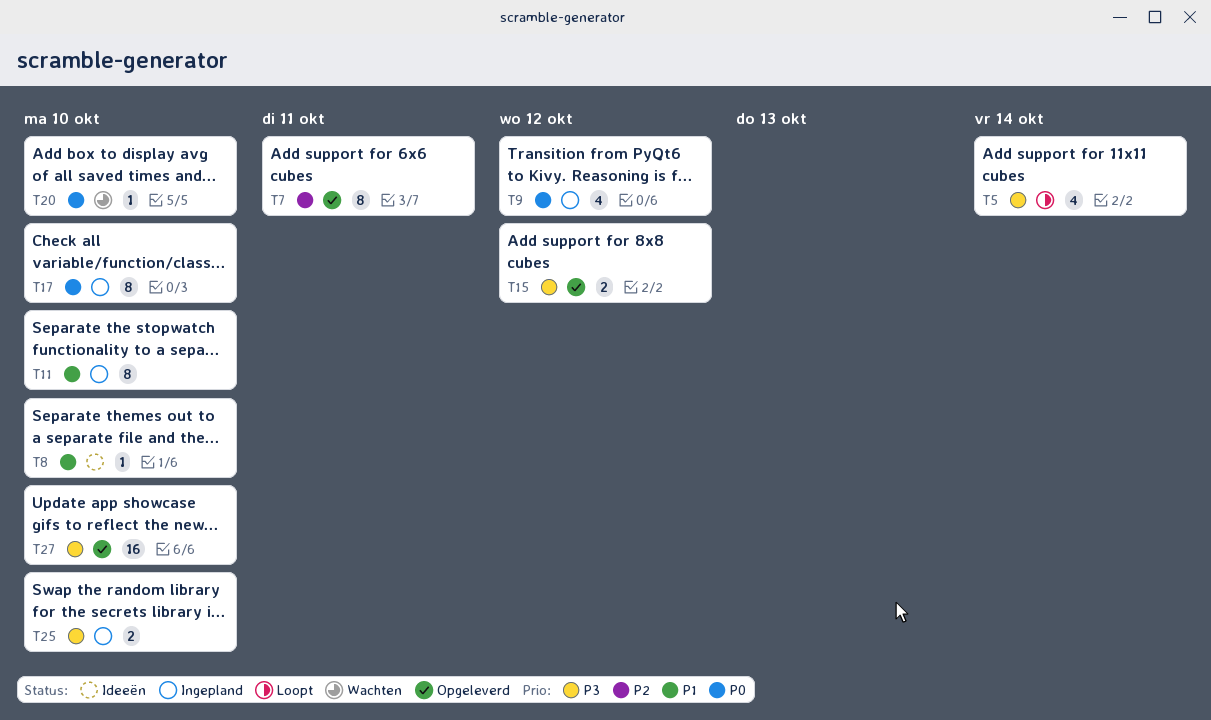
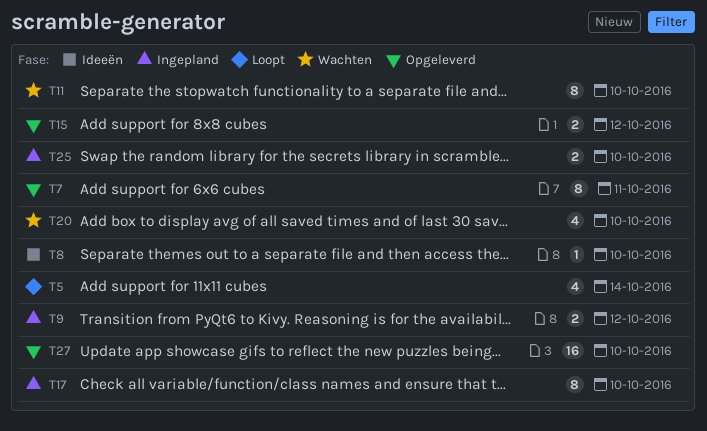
T9, estimate: 4 -> 2
T11, status: Ingepland -> Wachten
T20, estimate: 1 -> 4

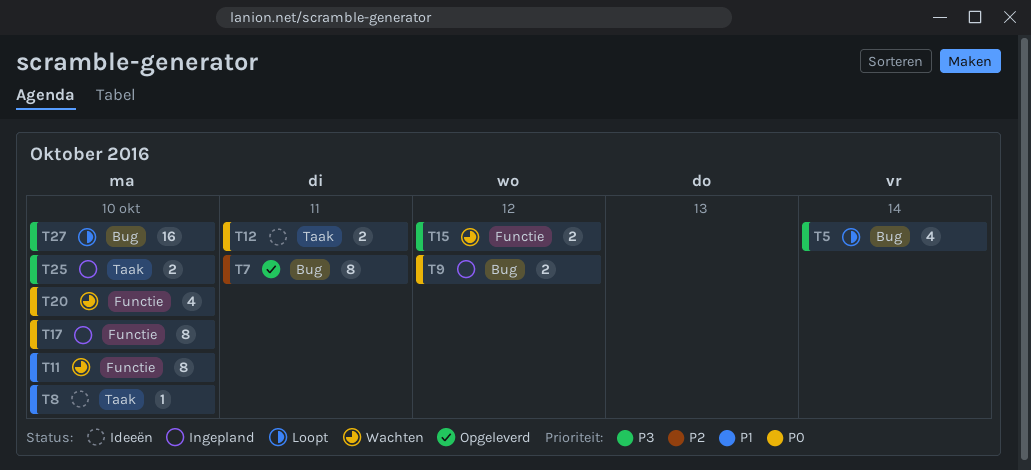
T12: none -> present
T15, status: Opgeleverd -> Wachten
T27, status: Opgeleverd -> Loopt

